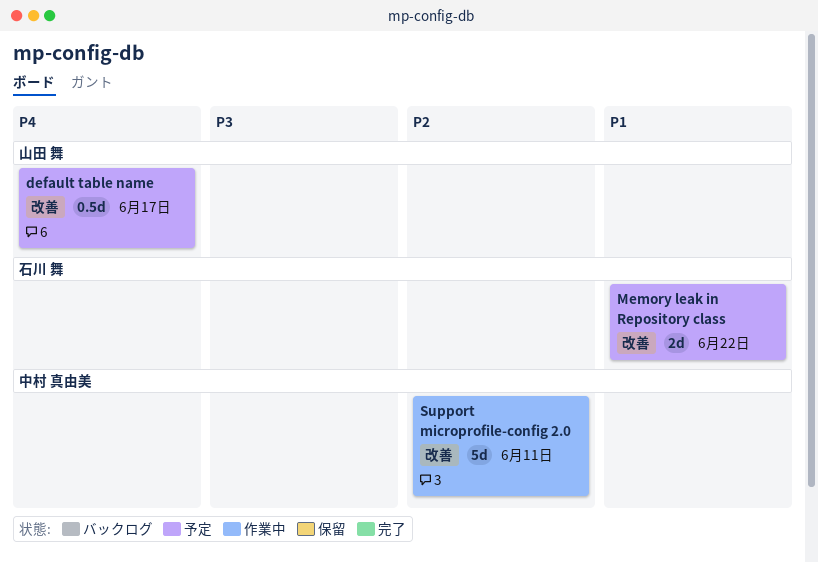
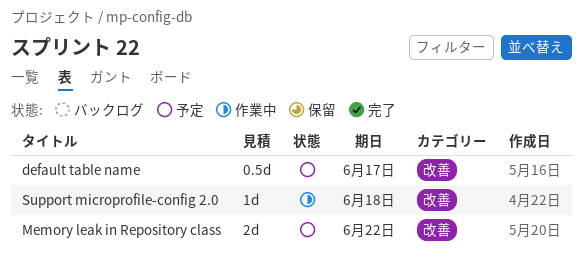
Support microprofile-config 2.0, estimate: 5d -> 1d
Support microprofile-config 2.0, due: Jun 11 -> Jun 18

